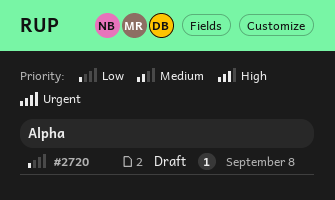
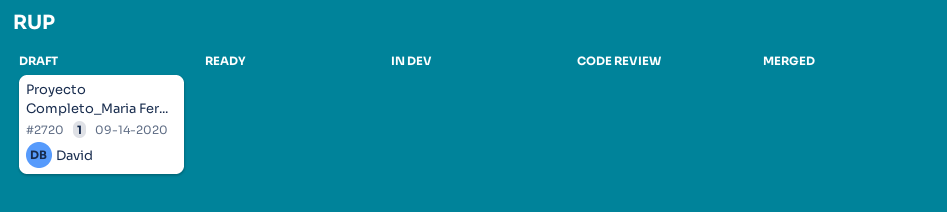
#2720, due: Sep 8 -> Sep 14

